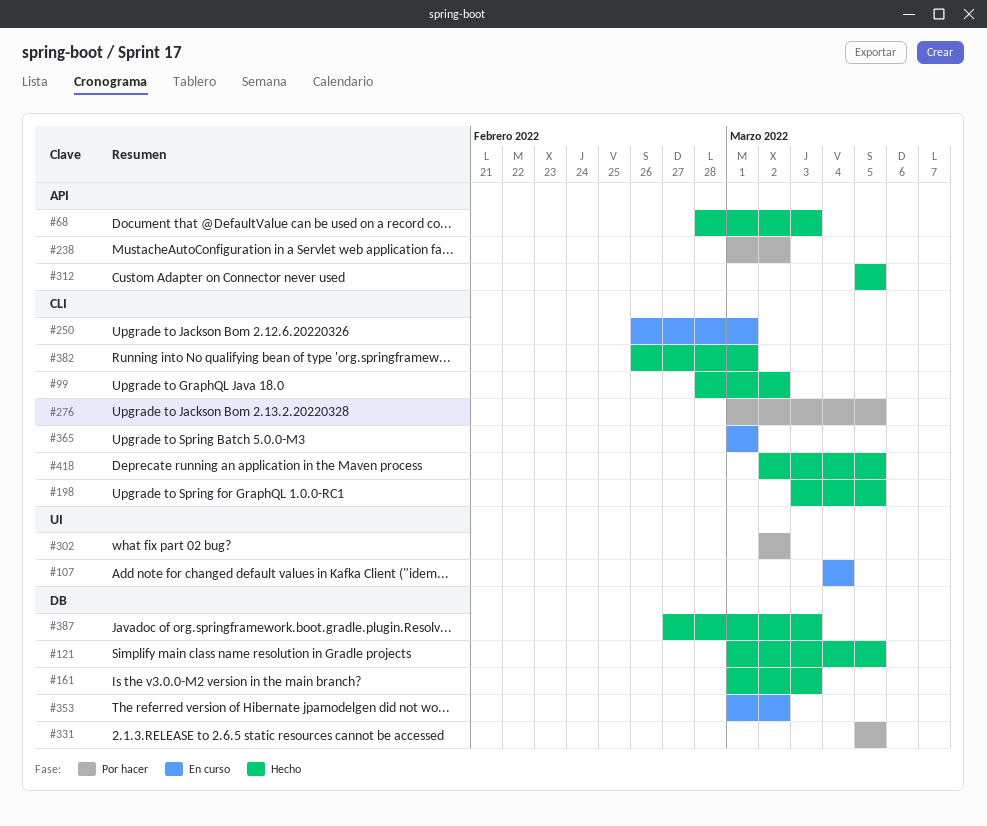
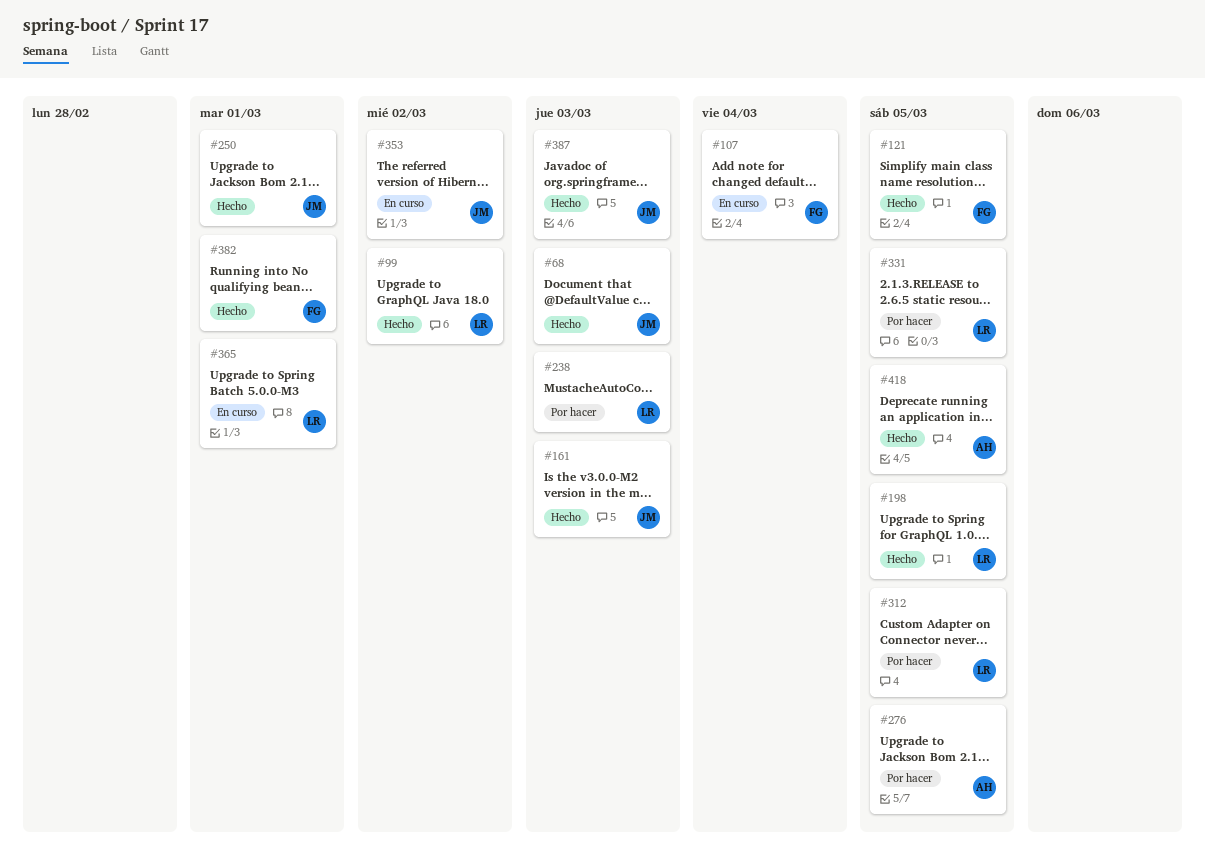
#238, due: Mar 2 -> Mar 3
#250, status: En curso -> Hecho
#302: present -> none
#312, status: Hecho -> Por hacer

